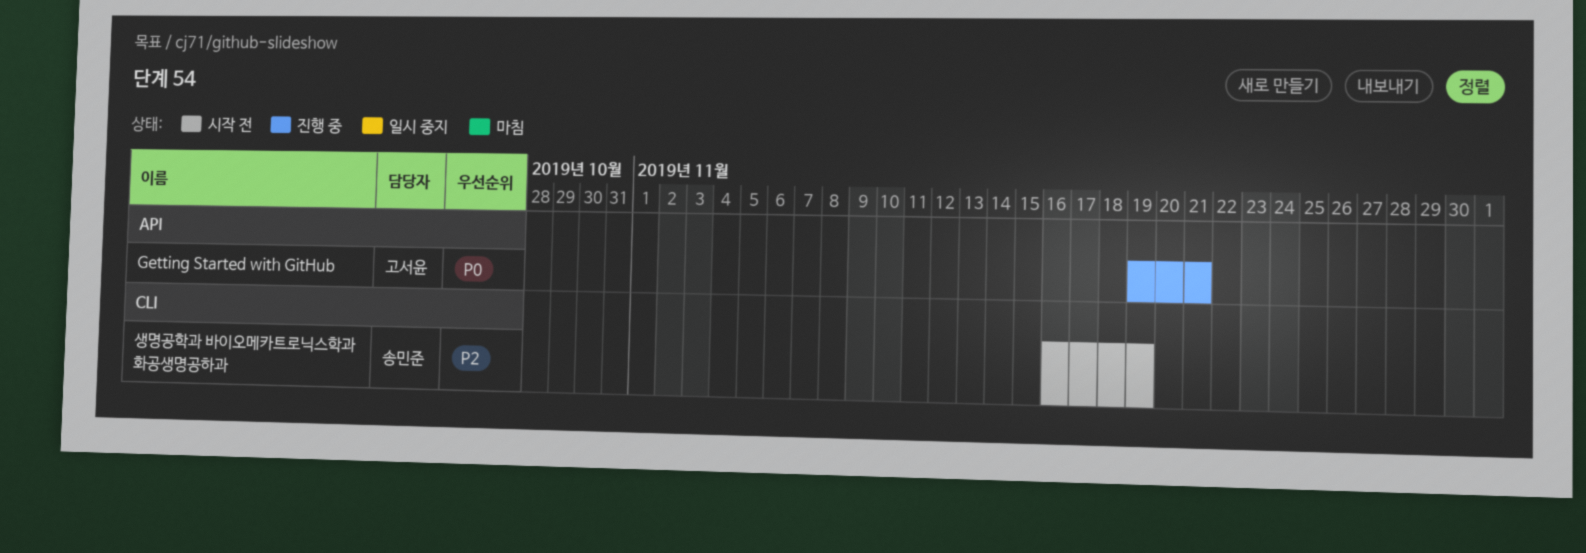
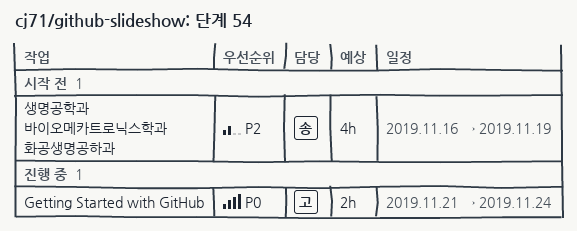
Getting Started with GitHub, start: Nov 19 -> Nov 21
Getting Started with GitHub, due: Nov 21 -> Nov 24

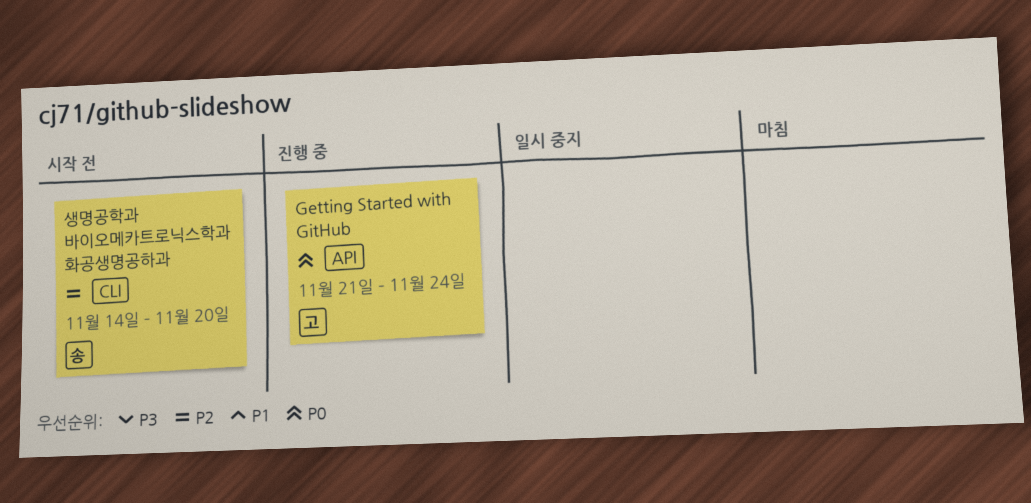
생명공학과 바이오메카트로닉스학과 화공생명공하과, start: Nov 16 -> Nov 14
생명공학과 바이오메카트로닉스학과 화공생명공하과, due: Nov 19 -> Nov 20

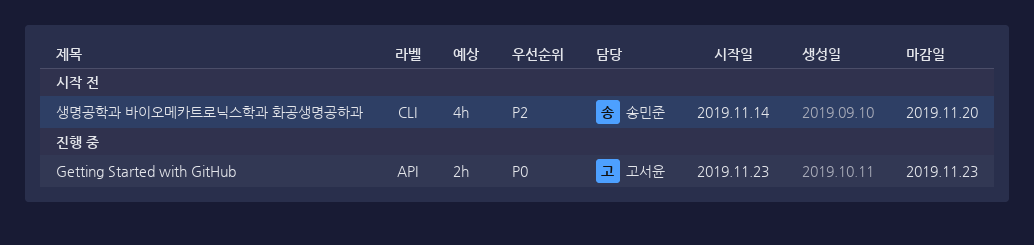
Getting Started with GitHub, start: Nov 21 -> Nov 23
Getting Started with GitHub, due: Nov 24 -> Nov 23

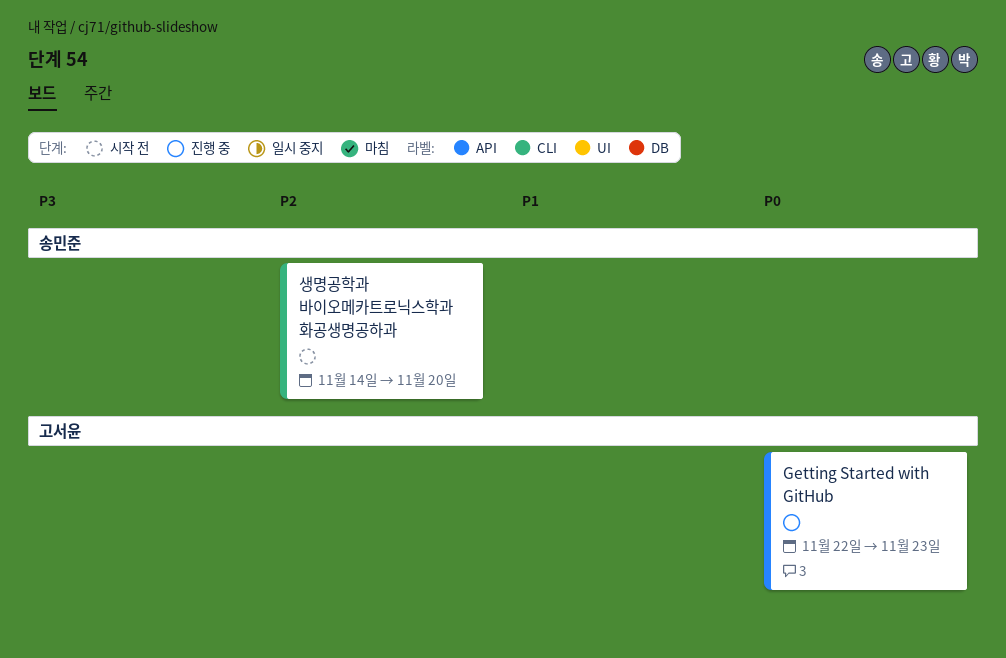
Getting Started with GitHub, start: Nov 23 -> Nov 22

